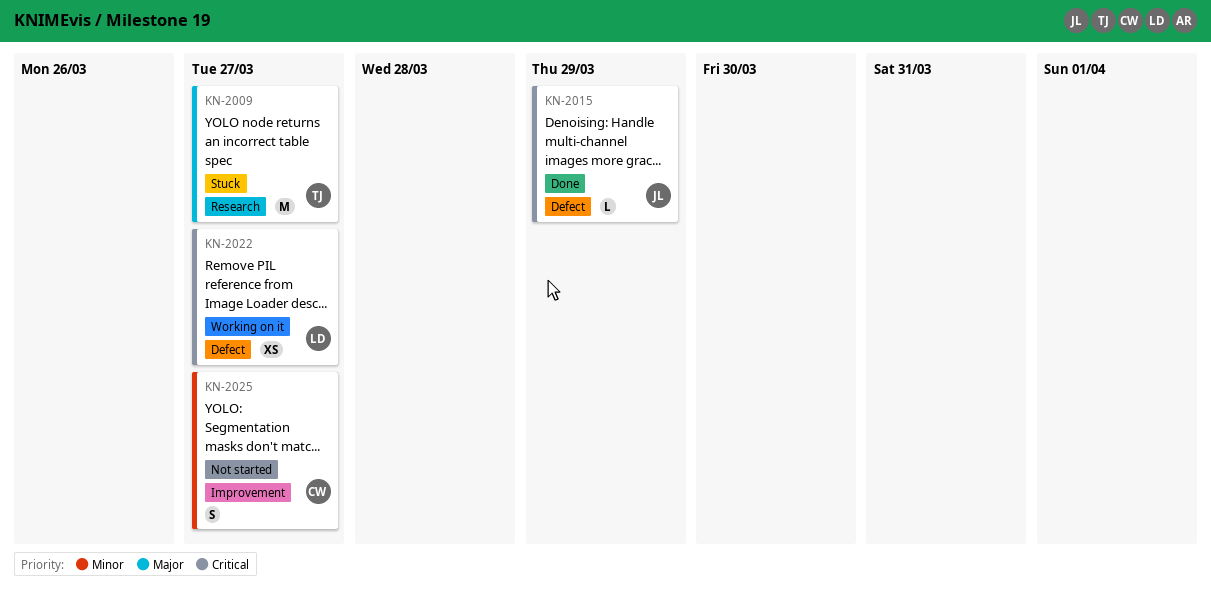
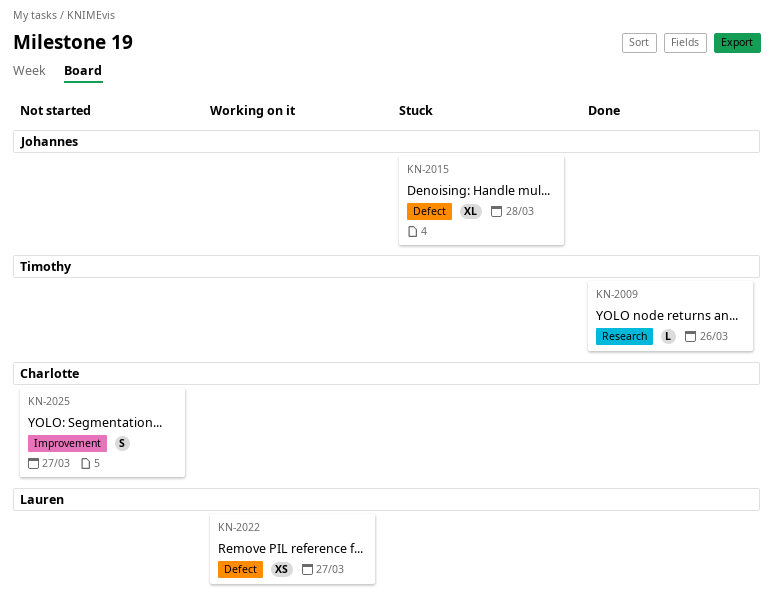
KN-2009, status: Stuck -> Done
KN-2009, estimate: M -> L
KN-2009, due: Mar 27 -> Mar 26
KN-2015, status: Done -> Stuck
KN-2015, estimate: L -> XL
KN-2015, due: Mar 29 -> Mar 28

